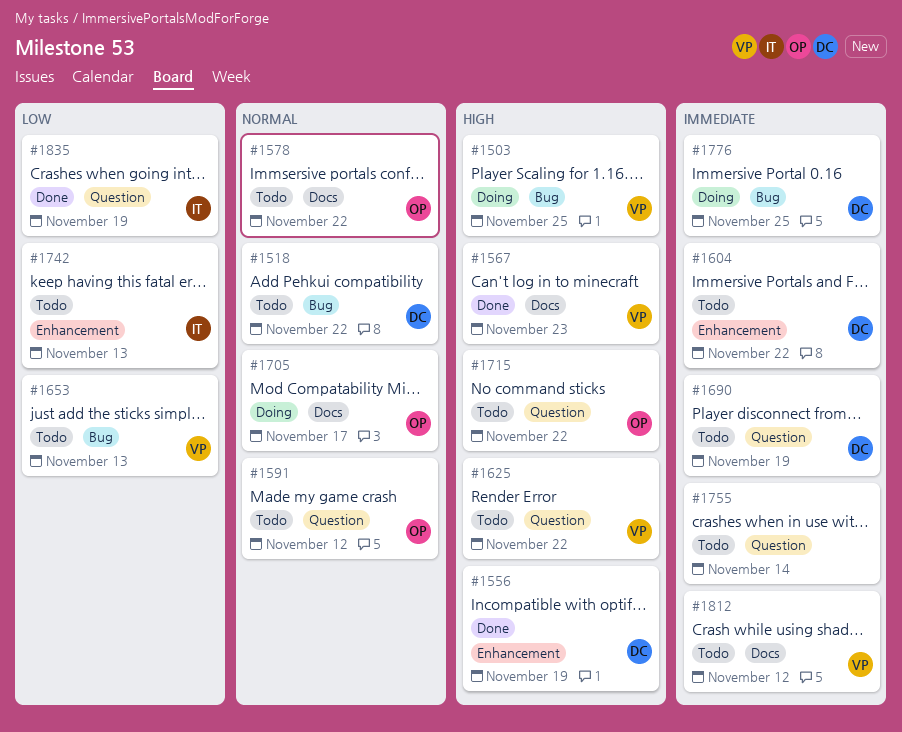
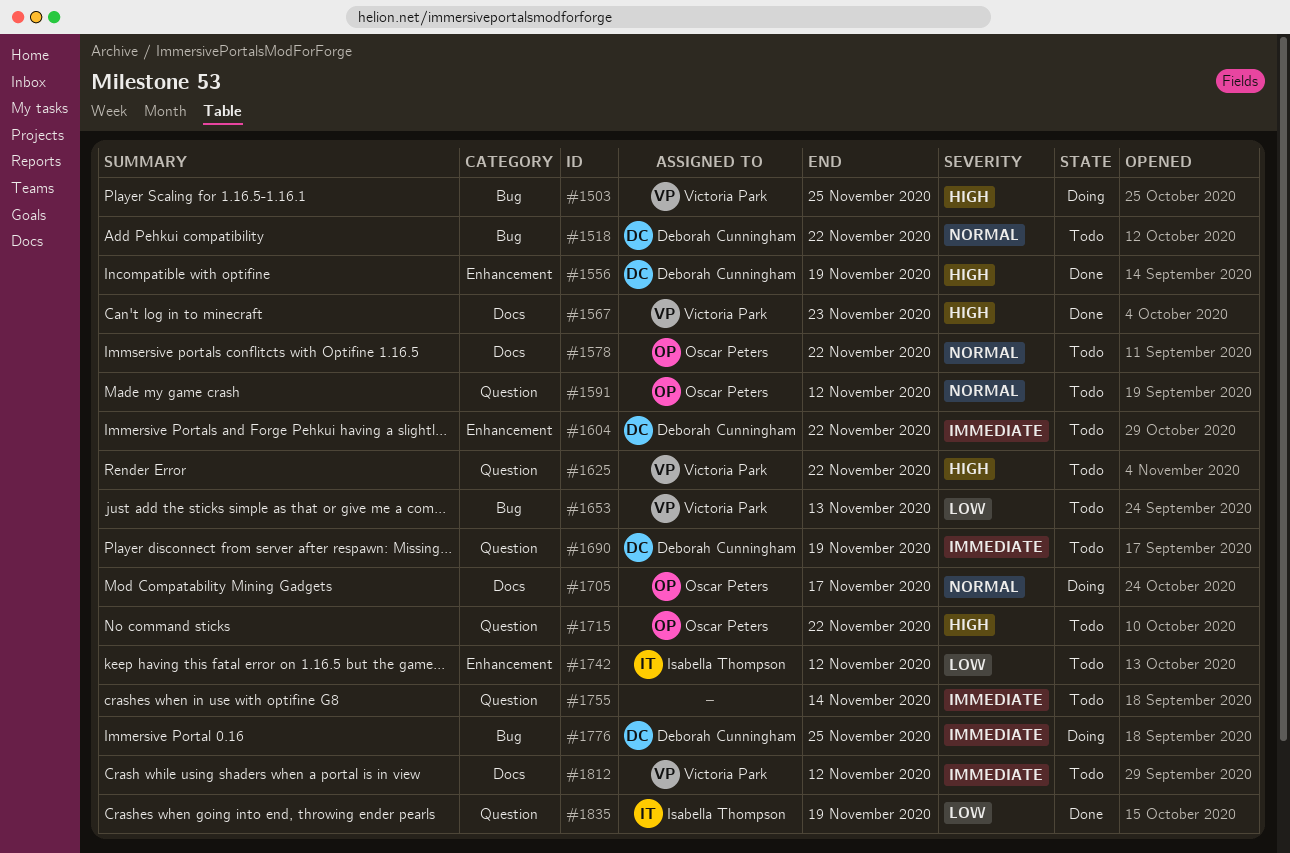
#1742, due: Nov 13 -> Nov 12

